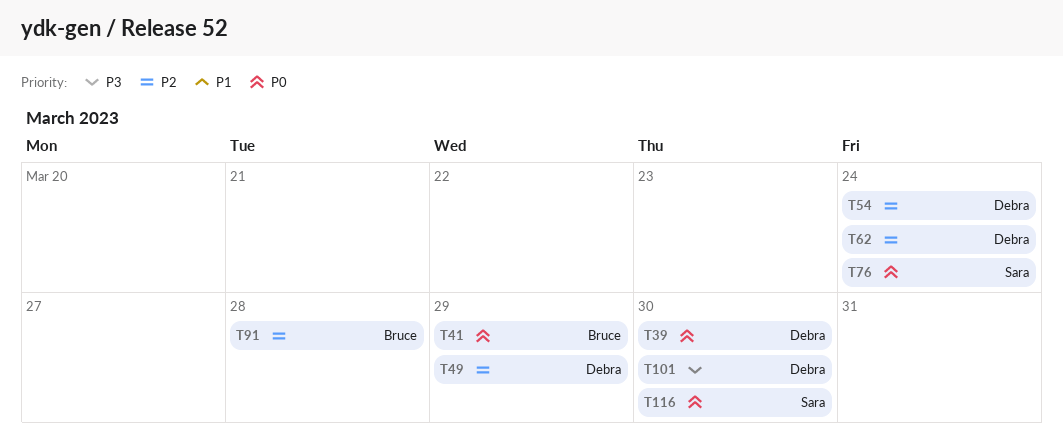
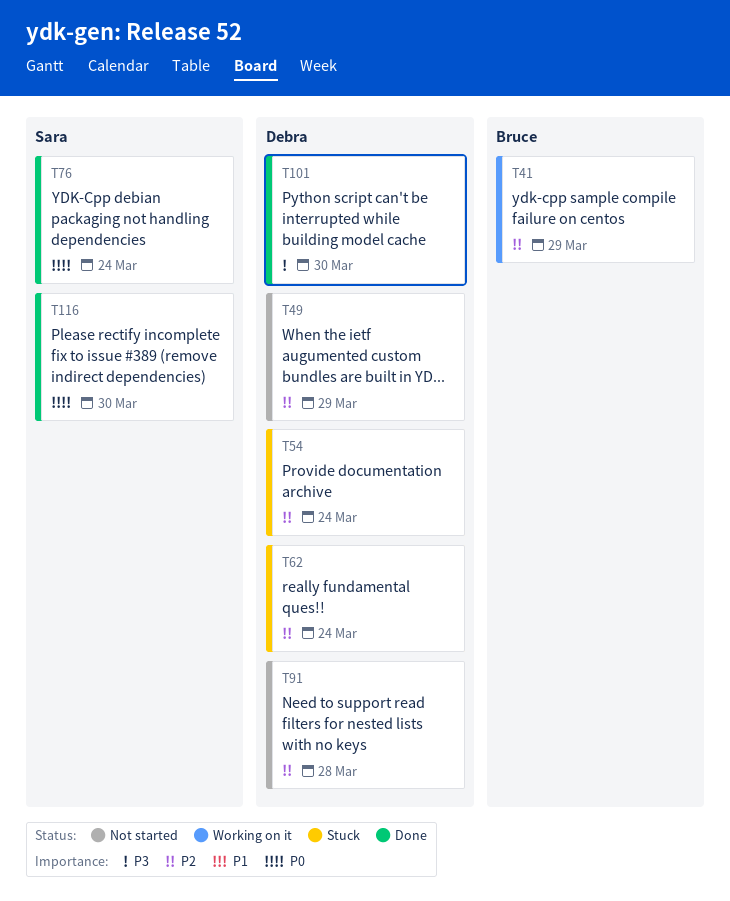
T39: present -> none
T41, priority: P0 -> P2
T91, owner: Bruce -> Debra

